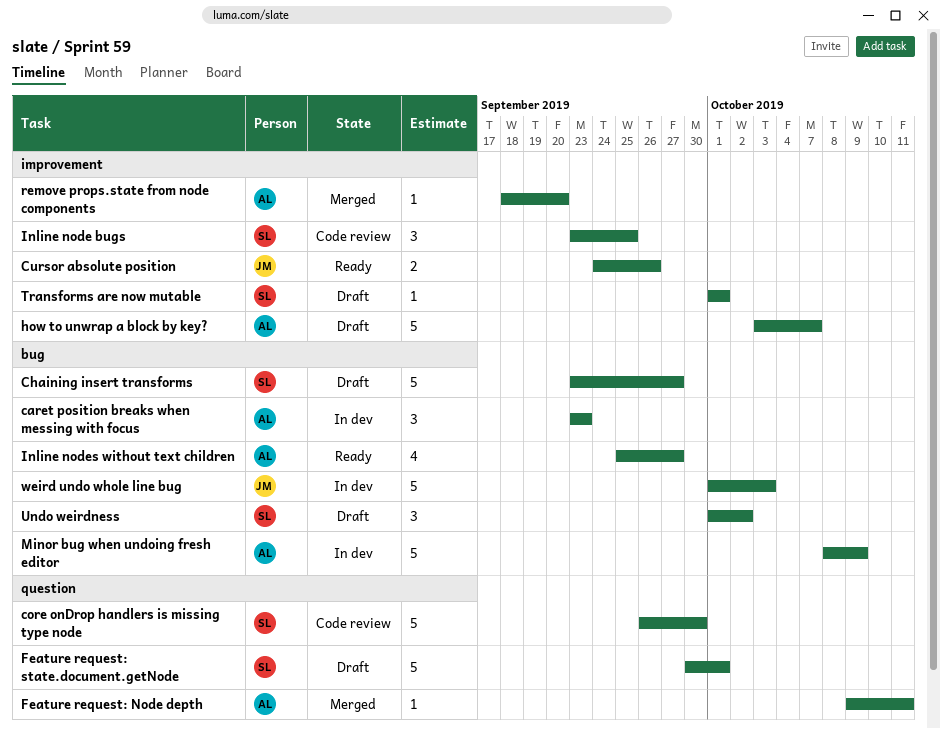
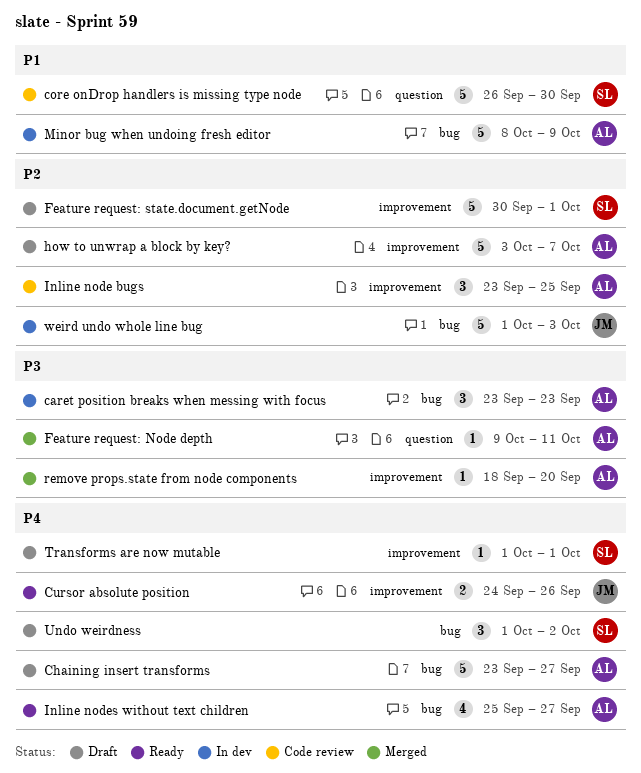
Chaining insert transforms, owner: SL -> AL
Feature request: state.document.getNode, label: question -> improvement
Inline node bugs, owner: SL -> AL

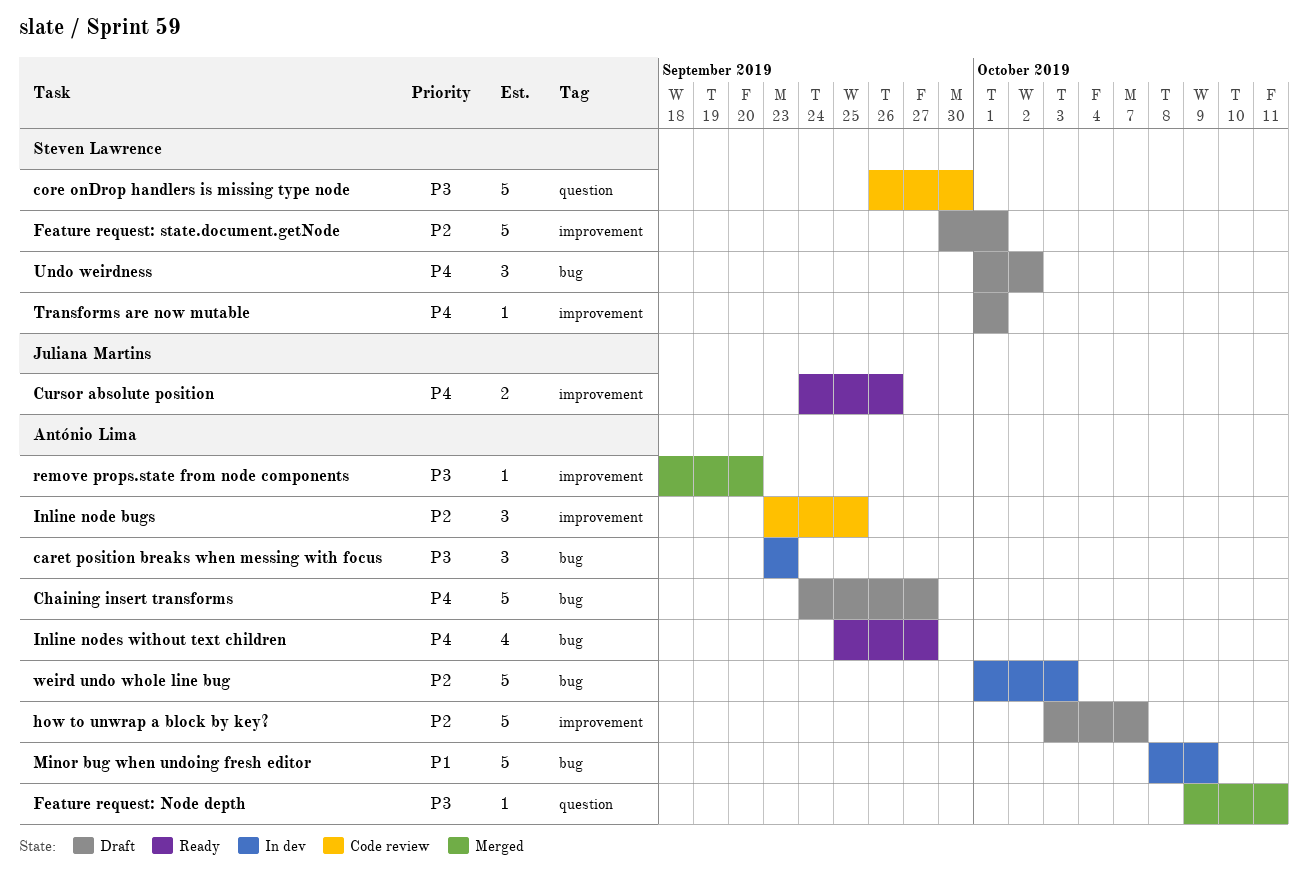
Chaining insert transforms, start: Sep 23 -> Sep 24
core onDrop handlers is missing type node, priority: P1 -> P3
weird undo whole line bug, owner: Juliana Martins -> António Lima

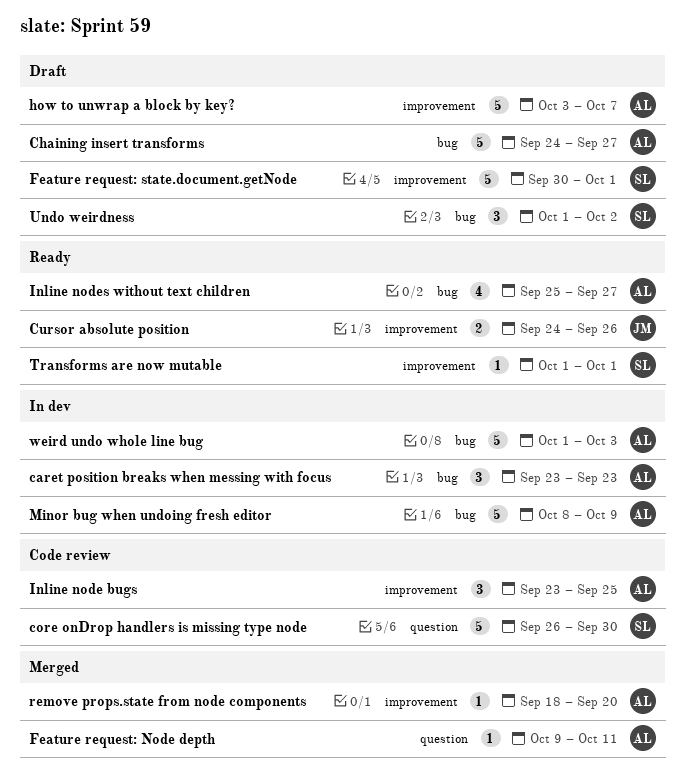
Transforms are now mutable, status: Draft -> Ready

